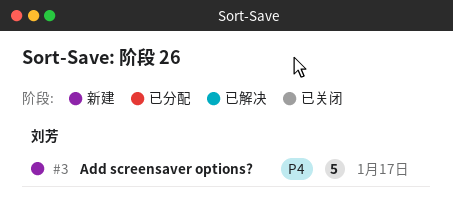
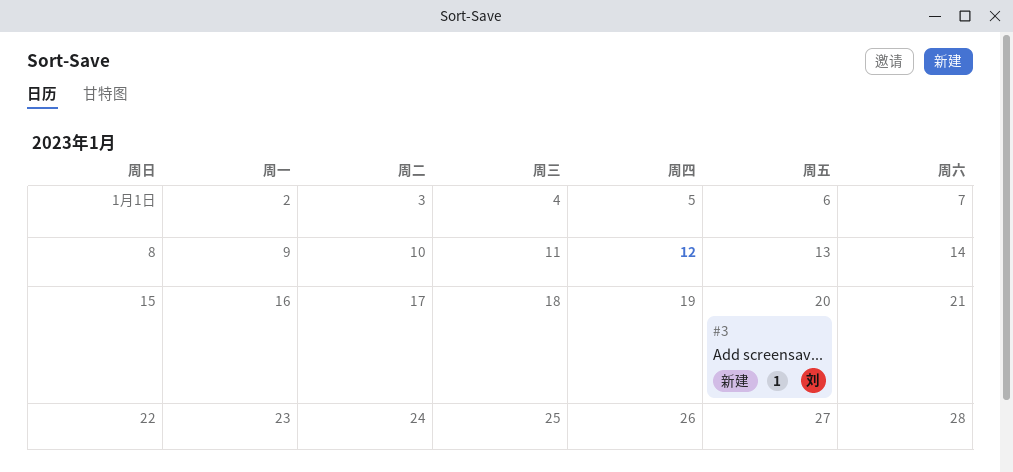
#3, estimate: 5 -> 1
#3, due: Jan 17 -> Jan 20

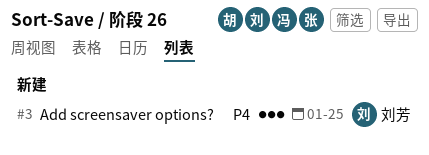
#3, estimate: 1 -> 3
#3, due: Jan 20 -> Jan 25

